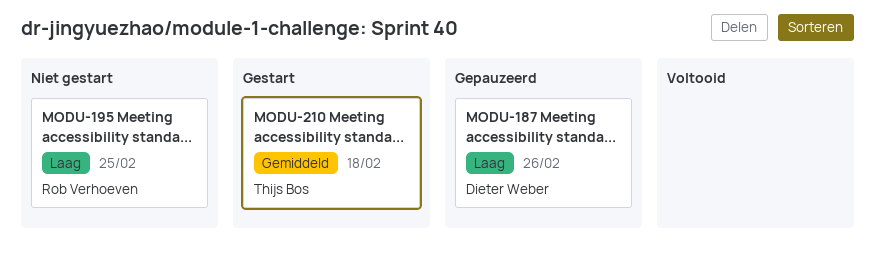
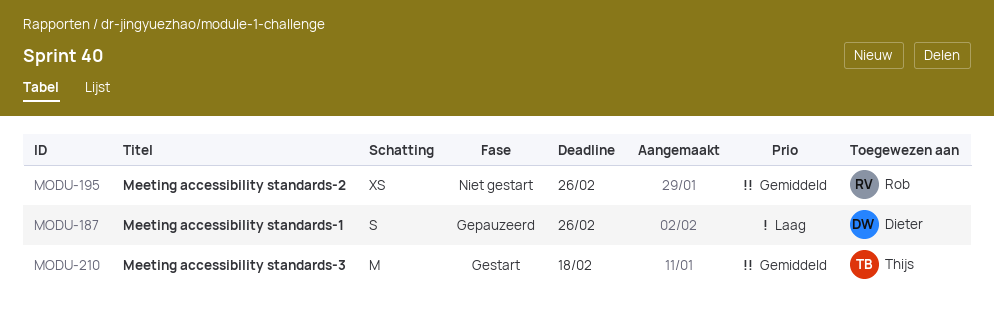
MODU-195, priority: Laag -> Gemiddeld
MODU-195, due: Feb 25 -> Feb 26

